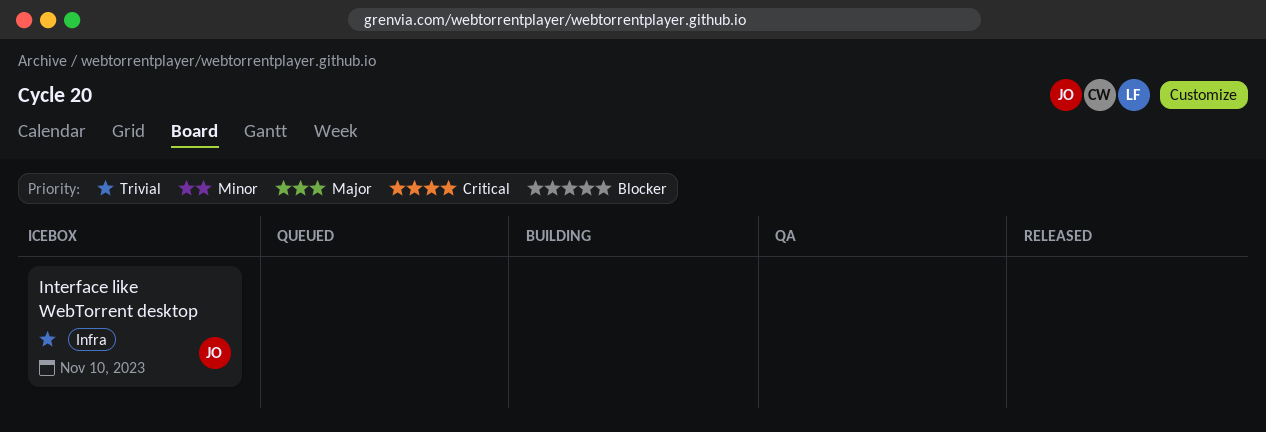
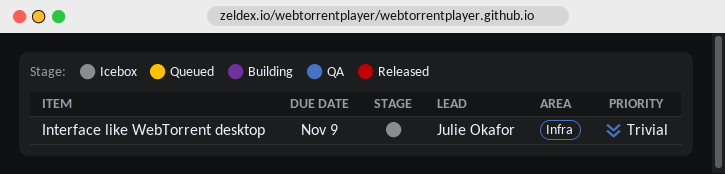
Interface like WebTorrent desktop, due: Nov 10 -> Nov 9

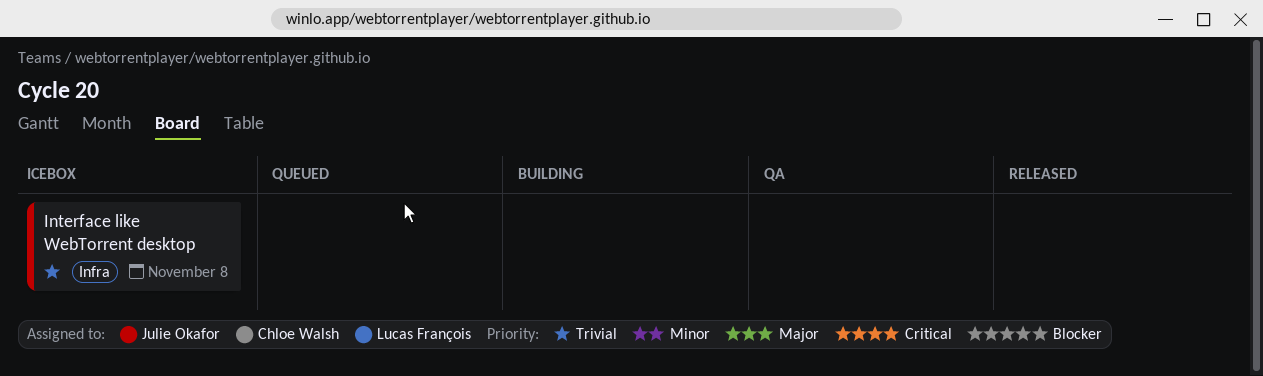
Interface like WebTorrent desktop, due: Nov 9 -> Nov 8

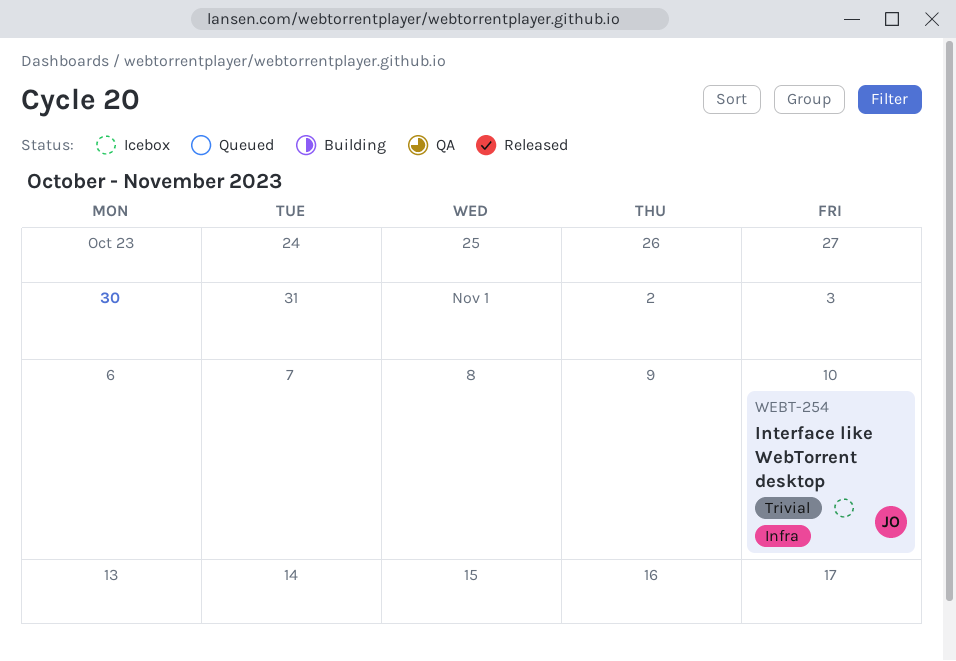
Interface like WebTorrent desktop, due: Nov 8 -> Nov 10

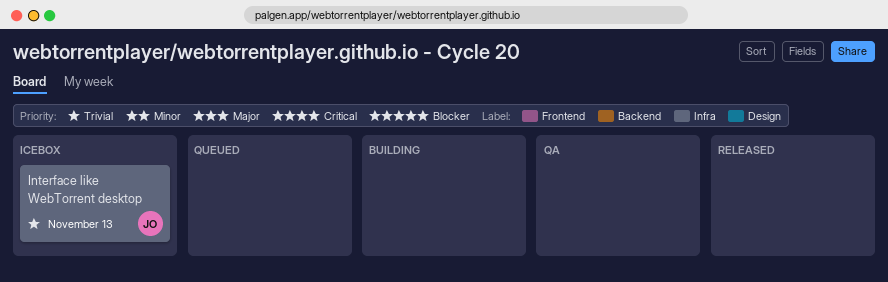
Interface like WebTorrent desktop, due: Nov 10 -> Nov 13

